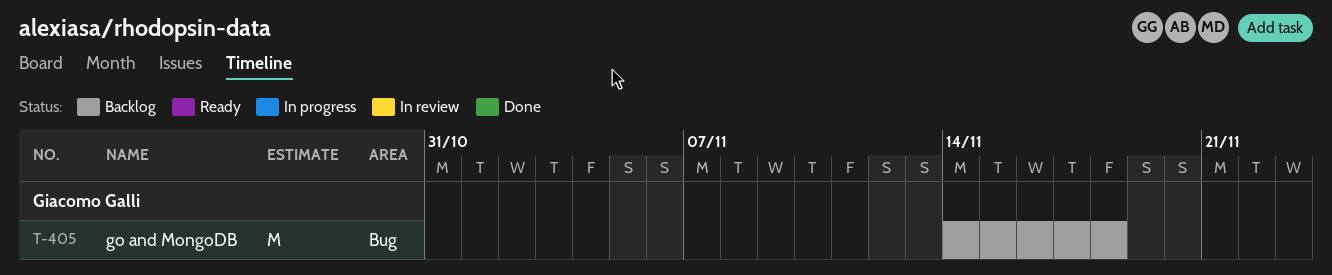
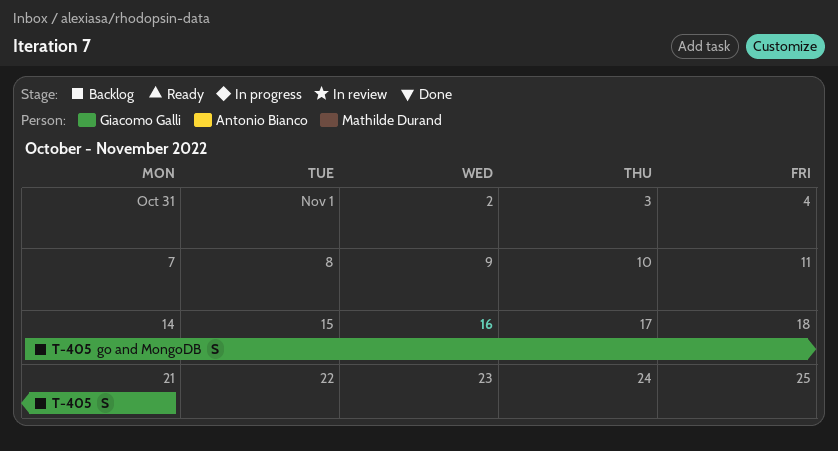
T-405, estimate: M -> S
T-405, due: Nov 18 -> Nov 21

